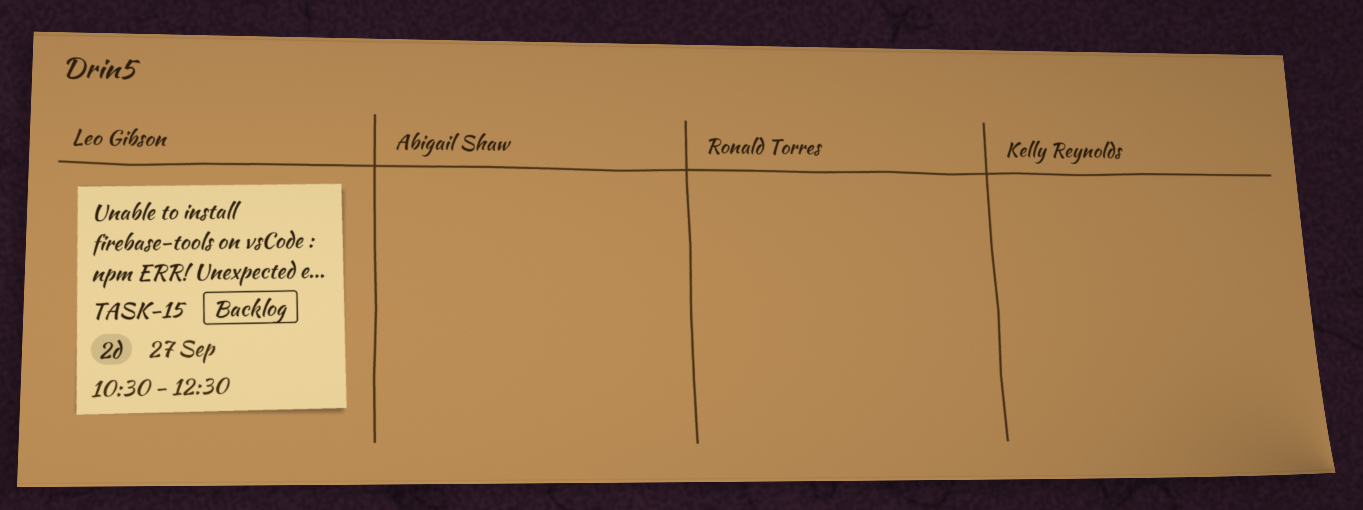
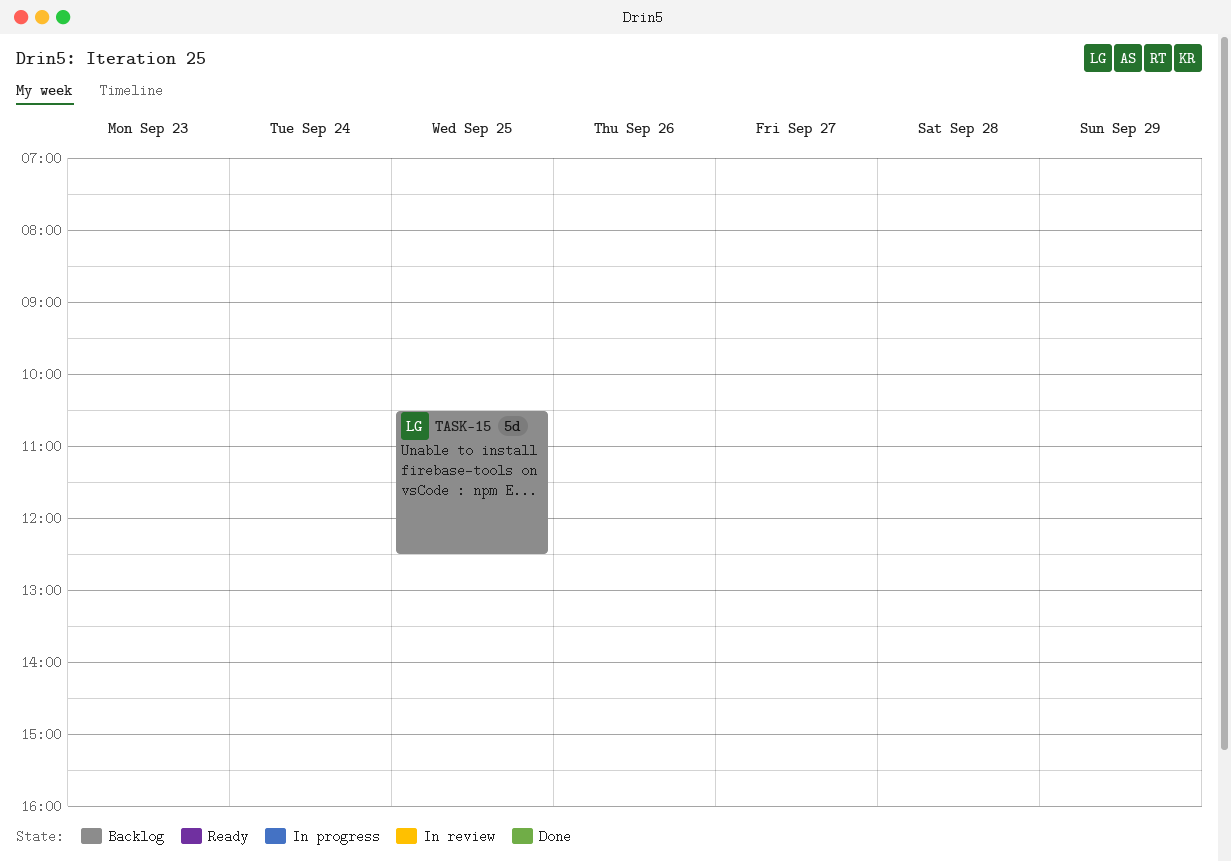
TASK-15, estimate: 2d -> 5d
TASK-15, day: Sep 27 -> Sep 25

